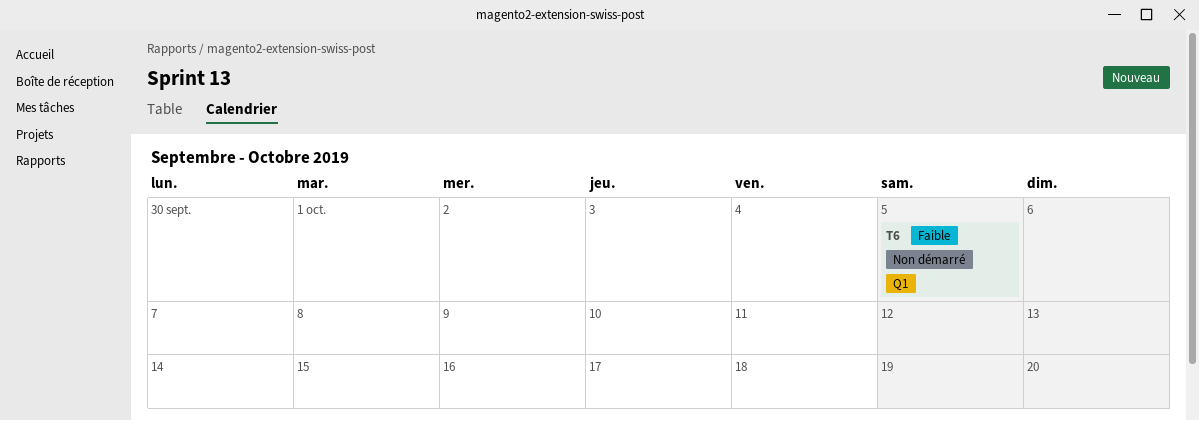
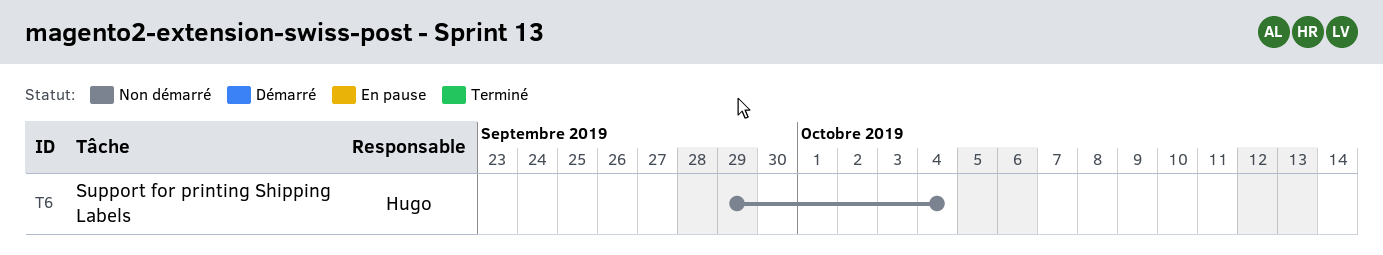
T6, due: Oct 5 -> Oct 4

